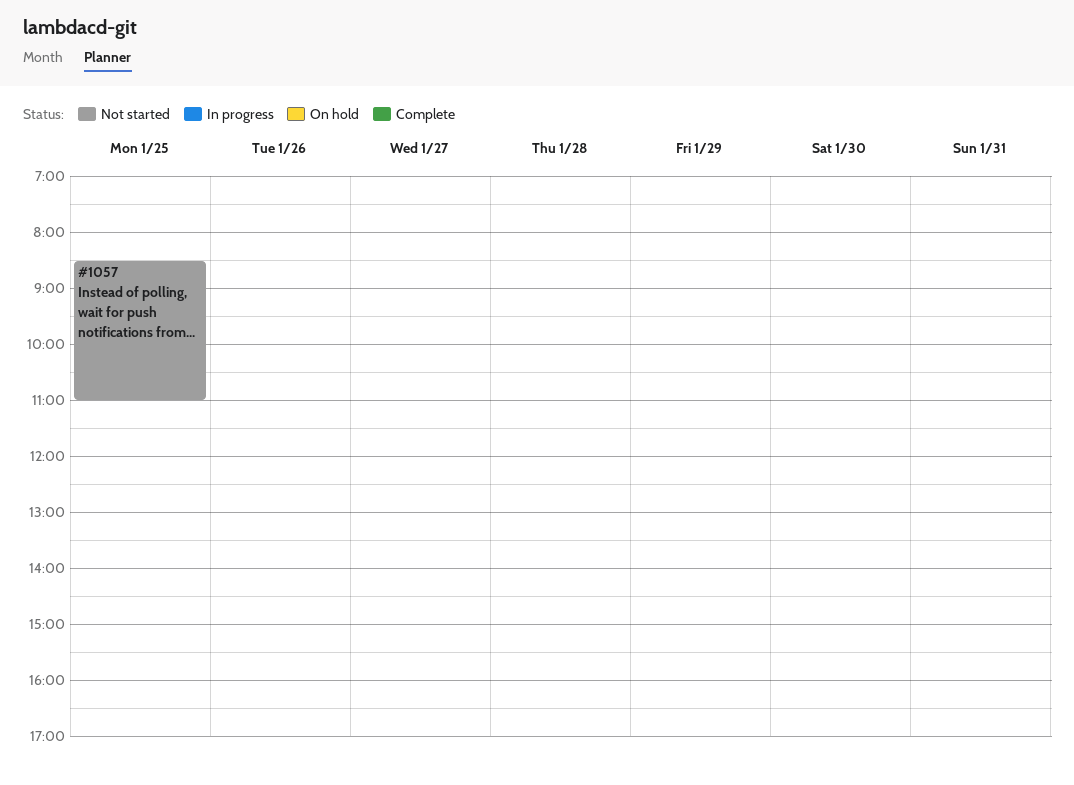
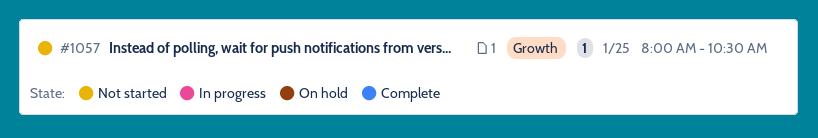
#1057, begins: 08:30 -> 08:00
#1057, ends: 11:00 -> 10:30

